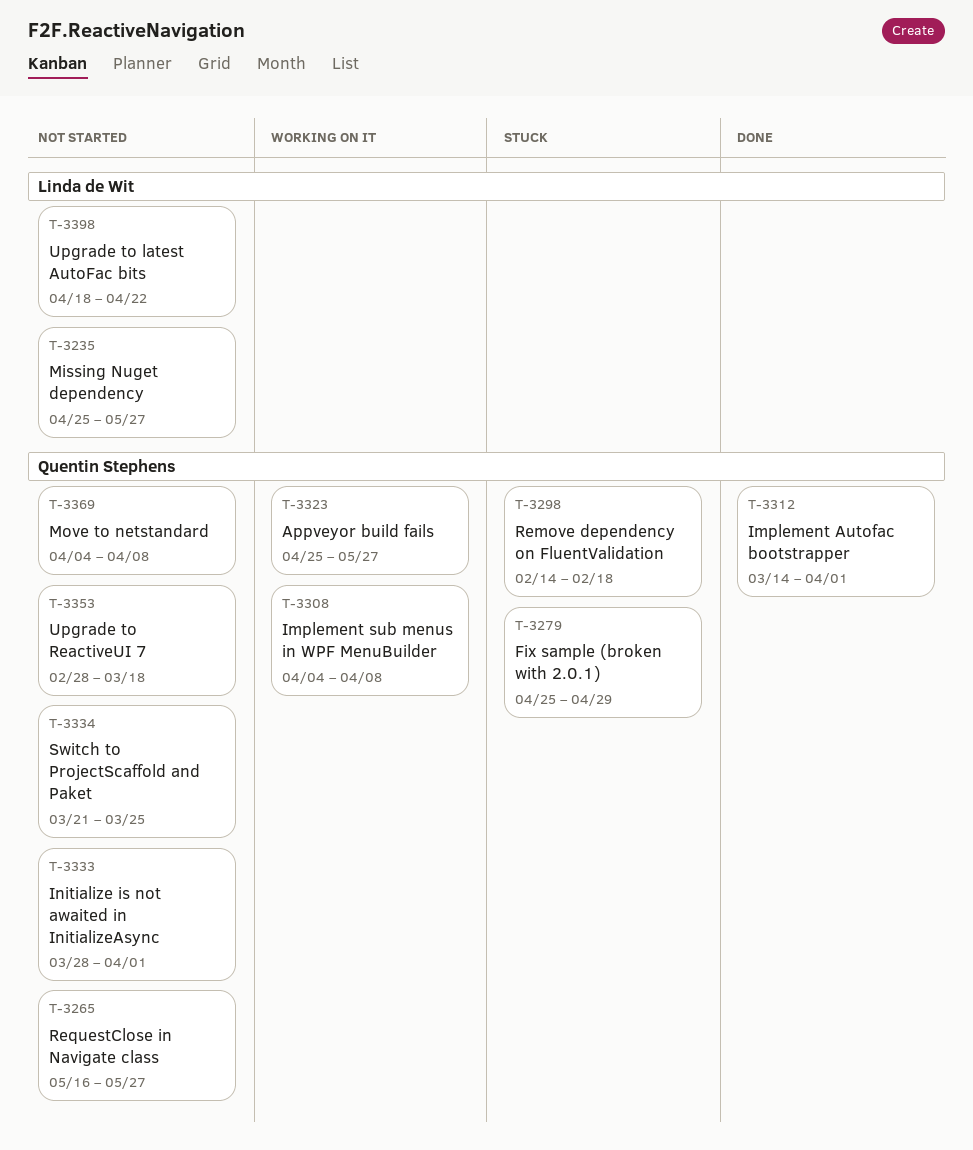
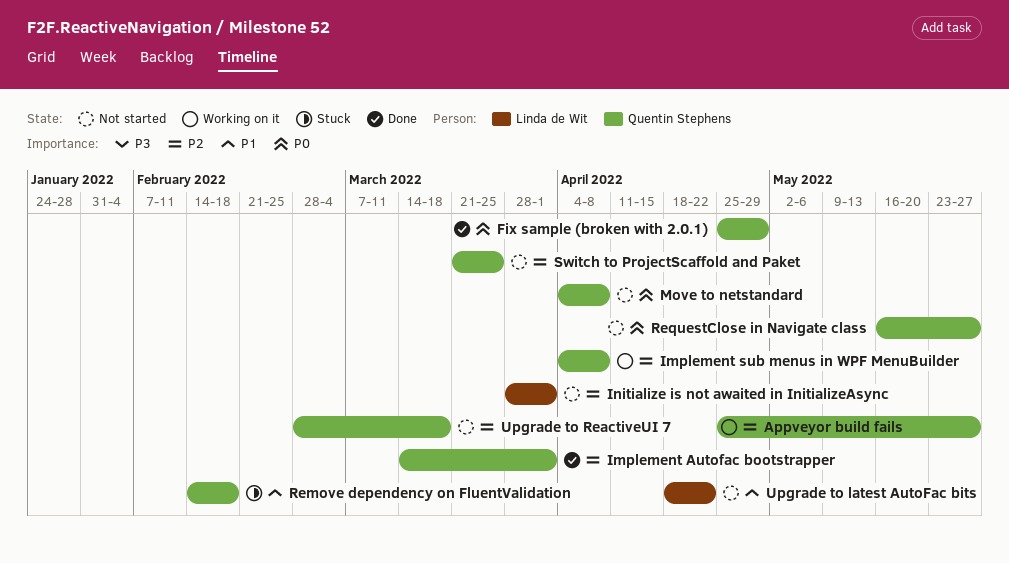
Fix sample (broken with 2.0.1), status: Stuck -> Done
Initialize is not awaited in InitializeAsync, owner: Quentin Stephens -> Linda de Wit
Missing Nuget dependency: present -> none

